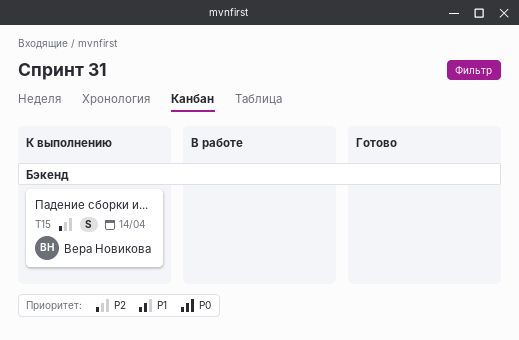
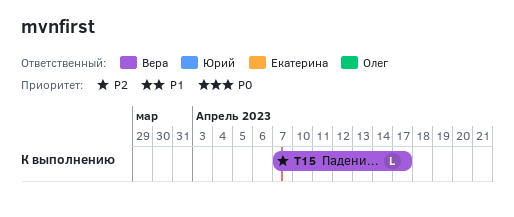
T15, estimate: S -> L
T15, due: Apr 14 -> Apr 17

